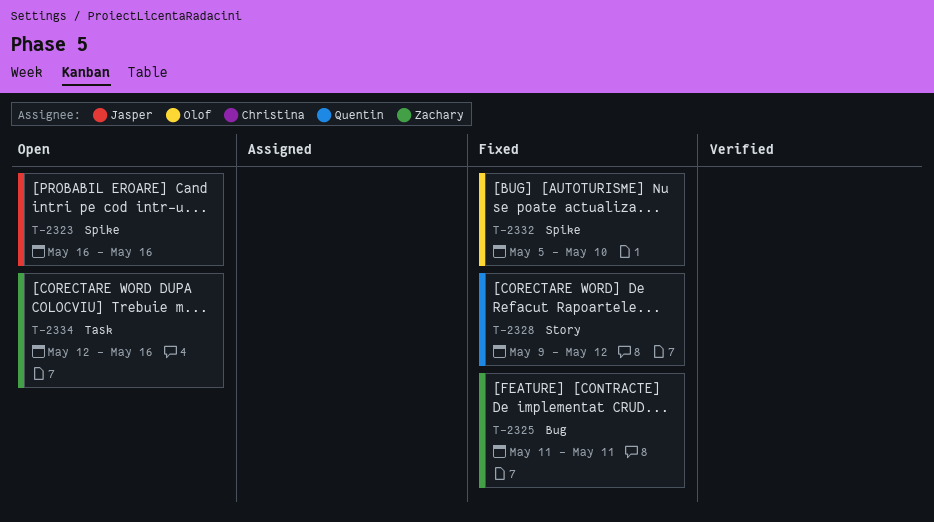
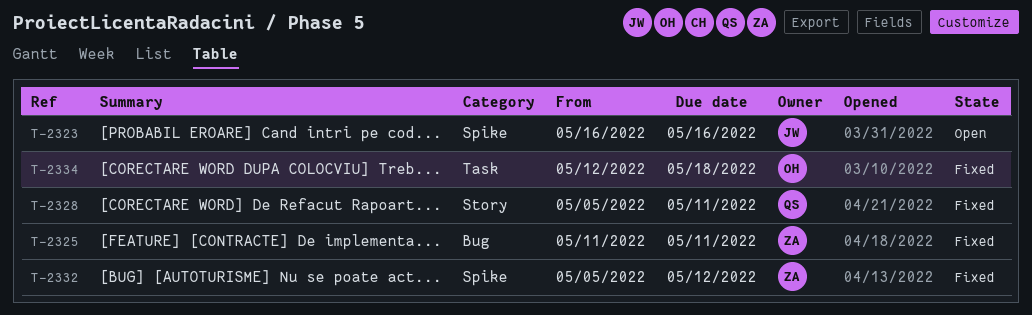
T-2328, start: May 9 -> May 5
T-2328, due: May 12 -> May 11
T-2332, owner: Olof -> Zachary
T-2332, due: May 10 -> May 12
T-2334, status: Open -> Fixed
T-2334, owner: Zachary -> Olof
T-2334, due: May 16 -> May 18

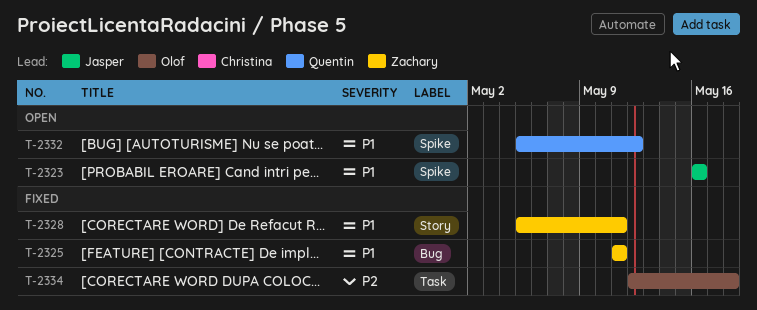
T-2328, owner: Quentin -> Zachary
T-2332, status: Fixed -> Open
T-2332, owner: Zachary -> Quentin

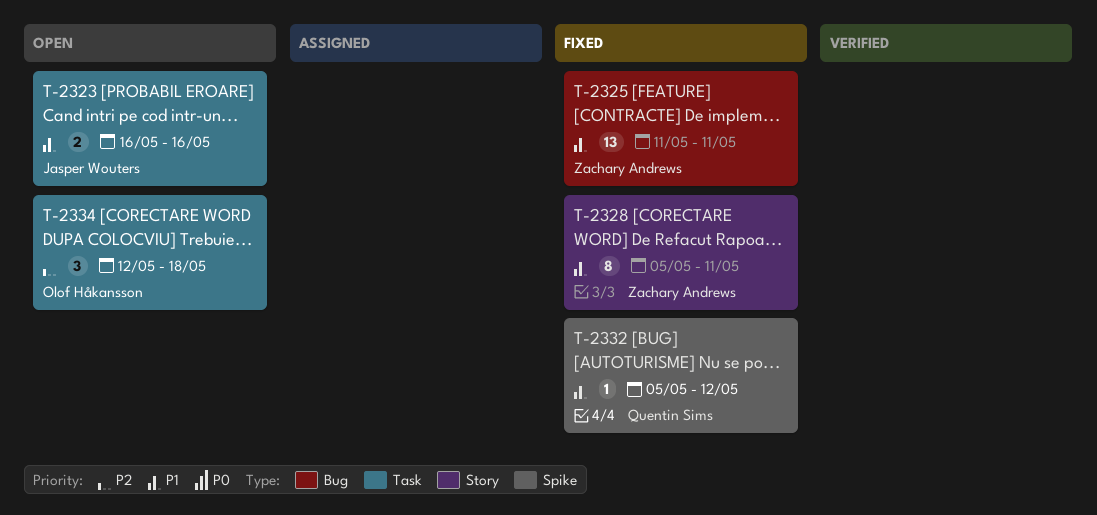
T-2323, label: Spike -> Task
T-2332, status: Open -> Fixed
T-2334, status: Fixed -> Open

